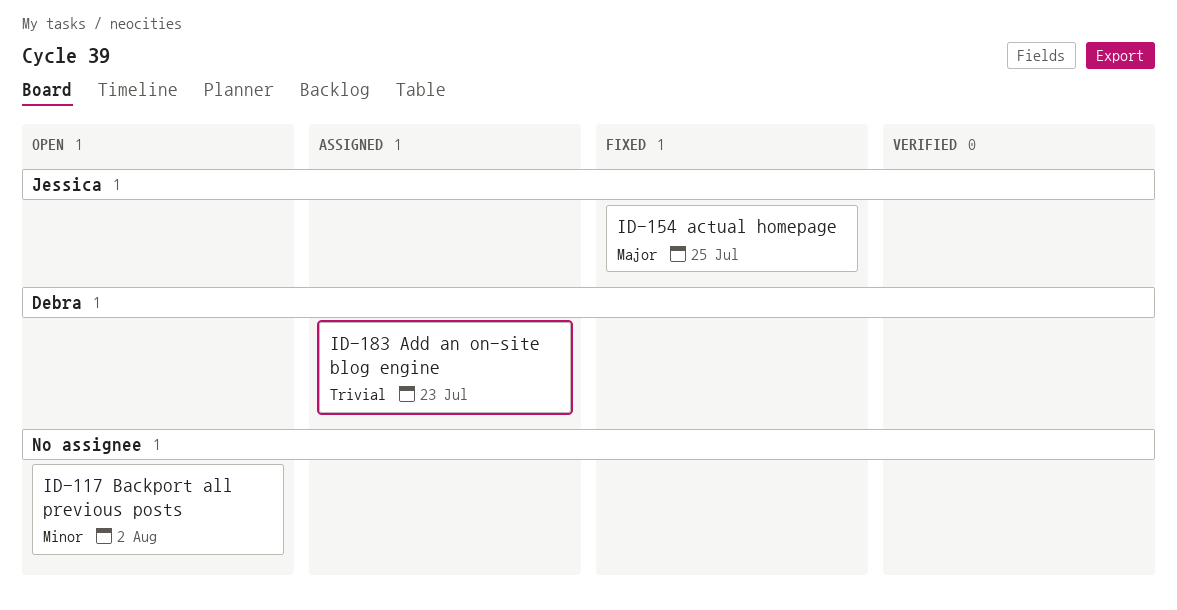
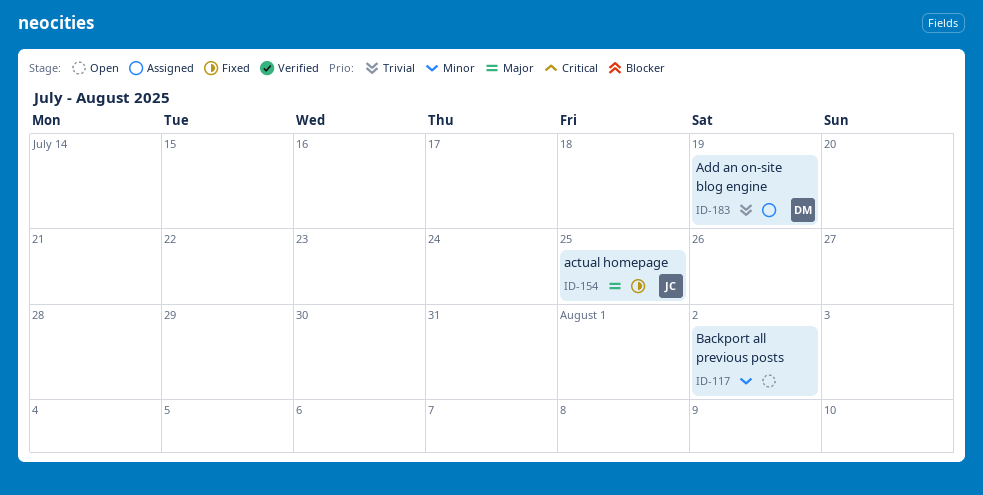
ID-183, due: Jul 23 -> Jul 19

